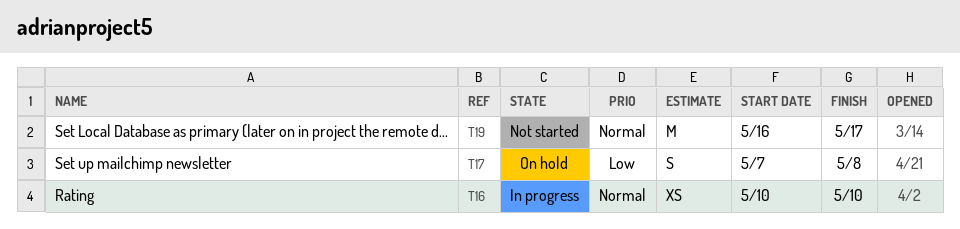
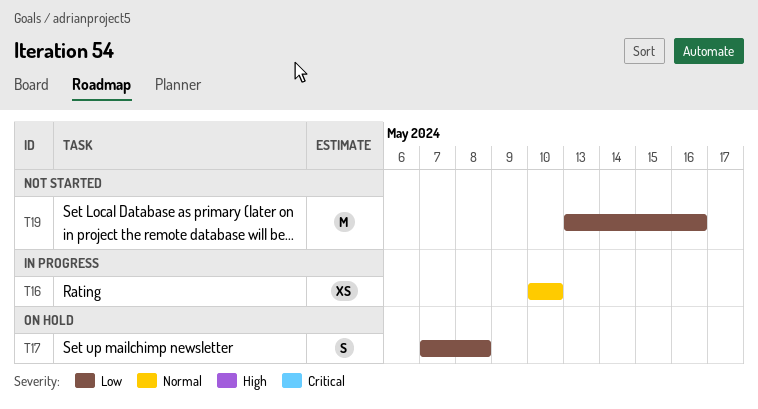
T19, priority: Normal -> Low
T19, start: May 16 -> May 13
T19, due: May 17 -> May 16

